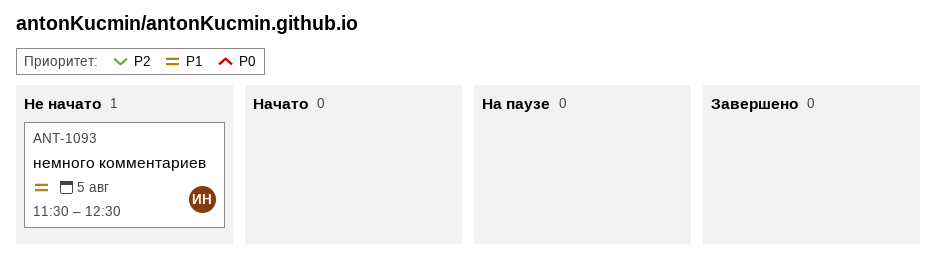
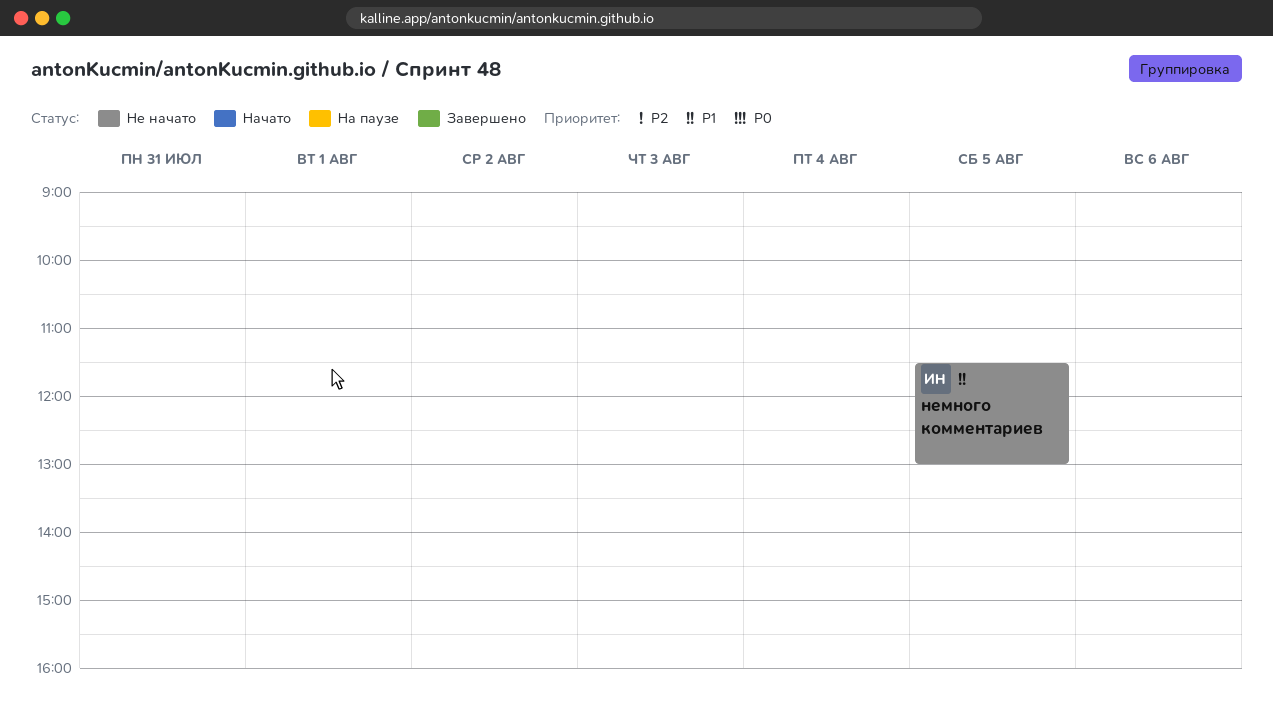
немного комментариев, ends: 12:30 -> 13:00

